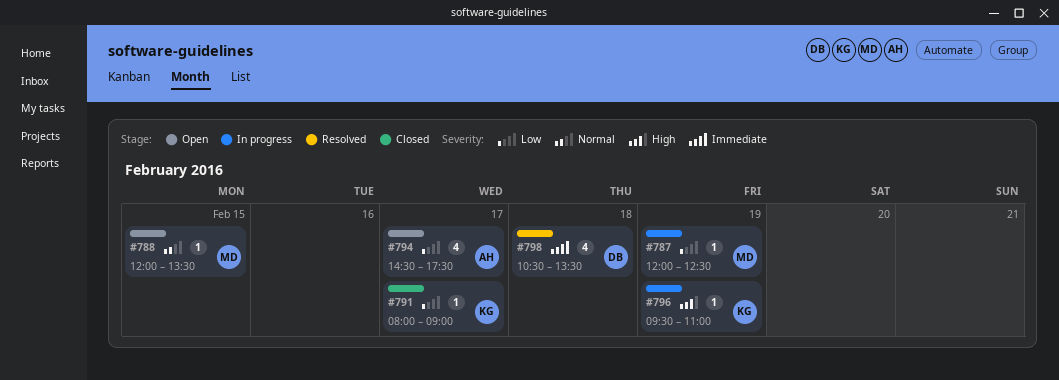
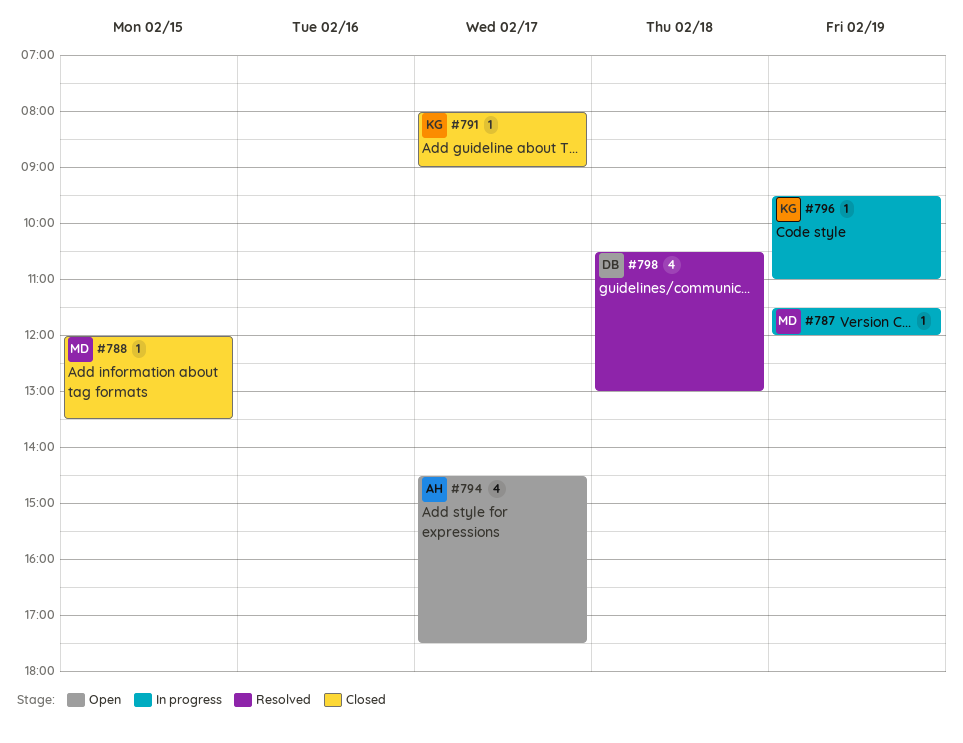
#787, begins: 12:00 -> 11:30
#787, ends: 12:30 -> 12:00
#788, status: Open -> Closed
#798, ends: 13:30 -> 13:00

